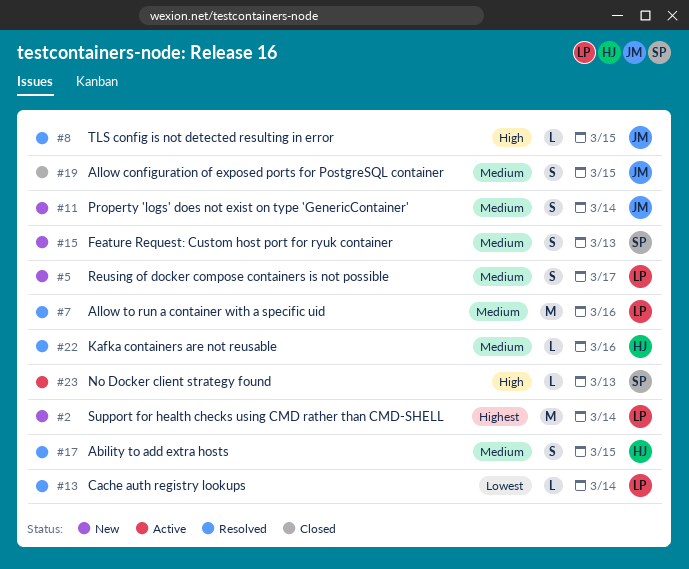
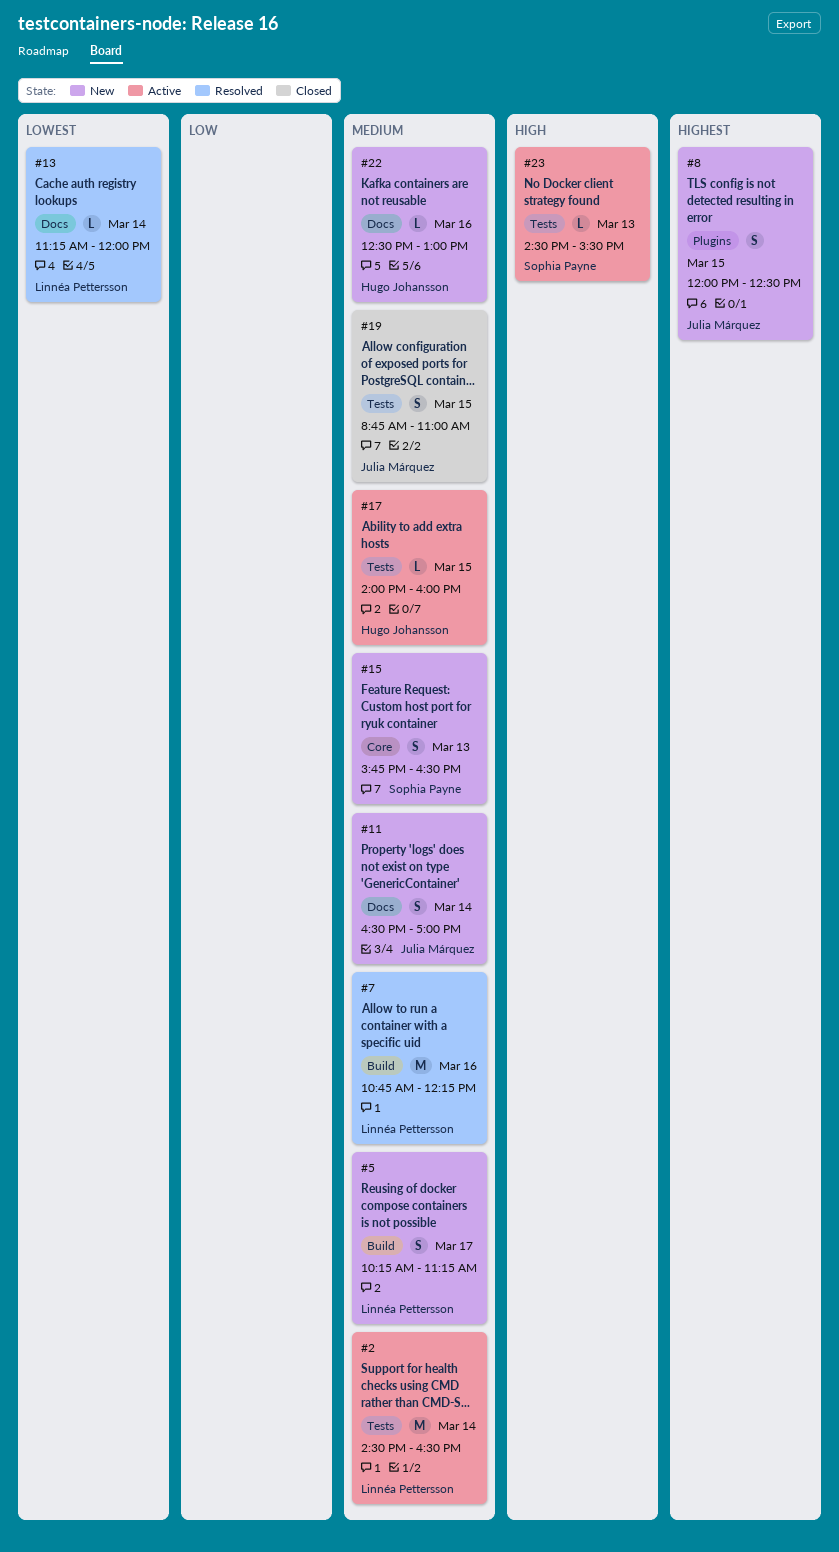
#2, status: New -> Active
#2, priority: Highest -> Medium
#8, status: Resolved -> New
#8, priority: High -> Highest
#8, estimate: L -> S
#17, status: Resolved -> Active
#17, estimate: S -> L
#22, status: Resolved -> New

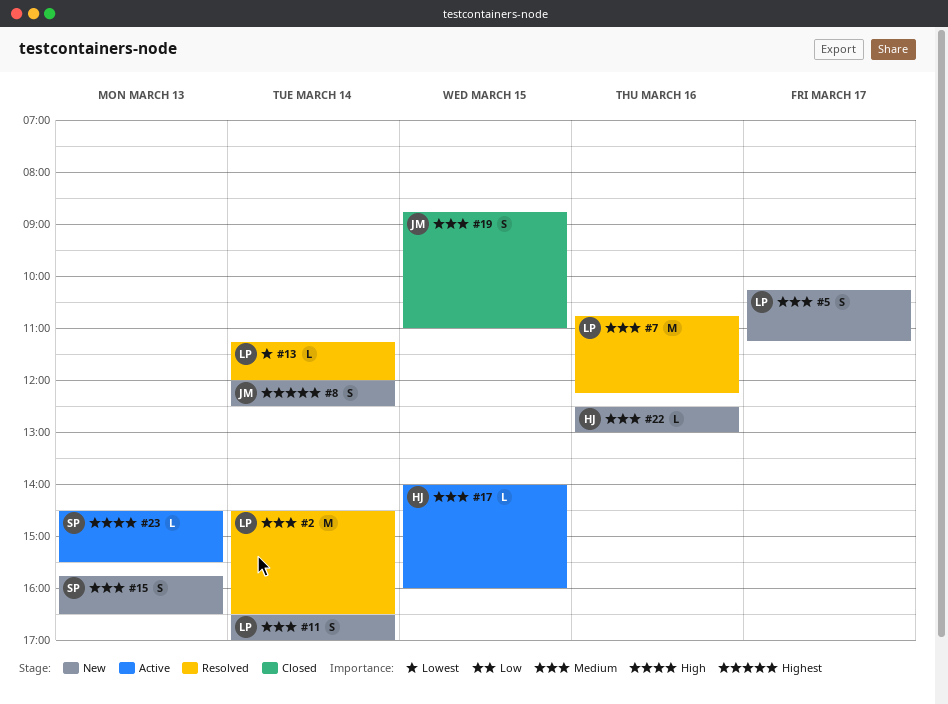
#2, status: Active -> Resolved
#8, day: Mar 15 -> Mar 14
#11, owner: Julia Márquez -> Linnéa Pettersson

